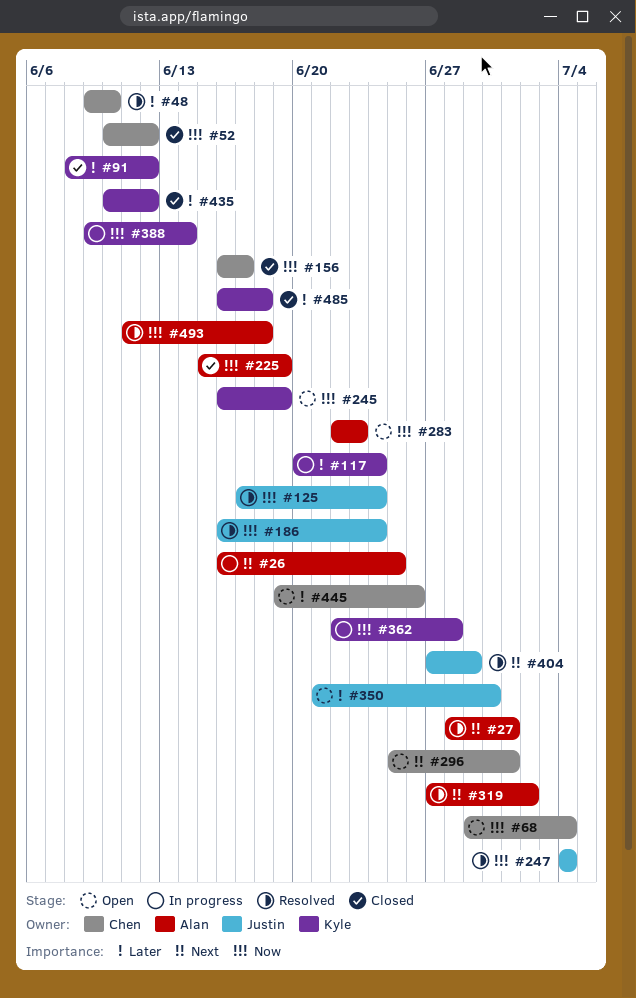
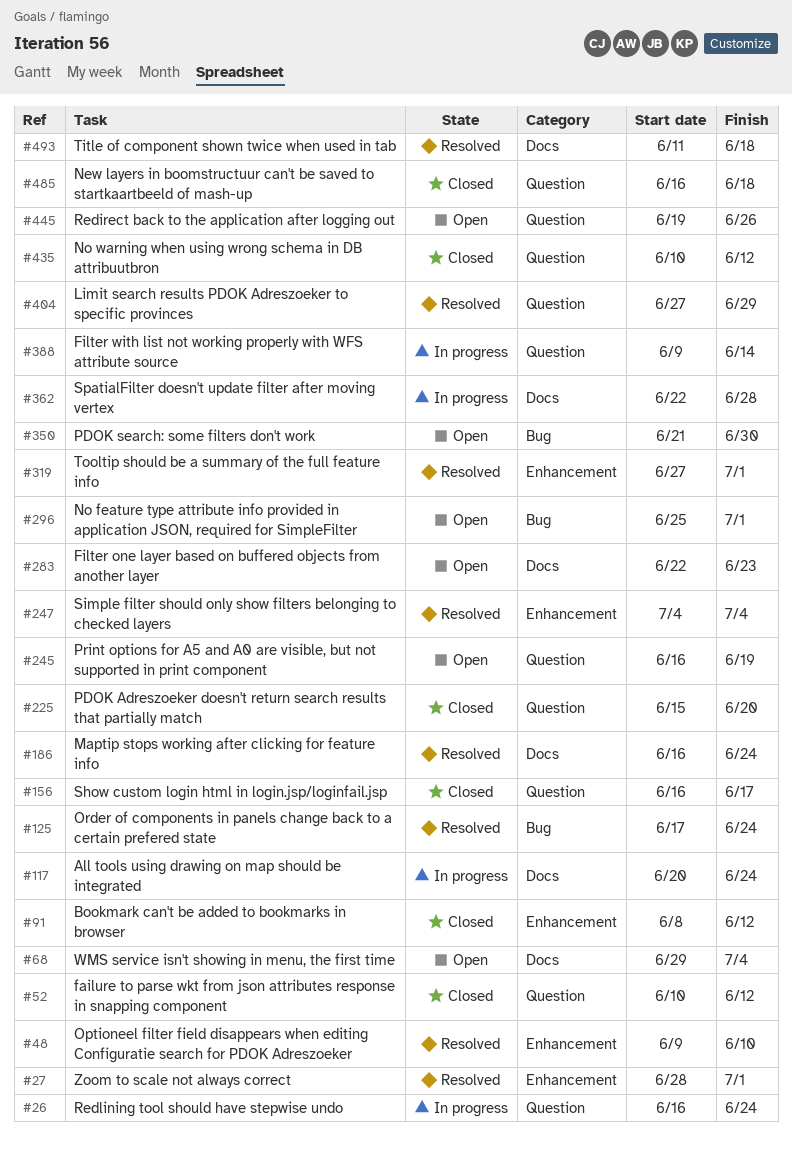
#26, due: Jun 25 -> Jun 24
#225, due: Jun 19 -> Jun 20
#319, due: Jul 2 -> Jul 1

